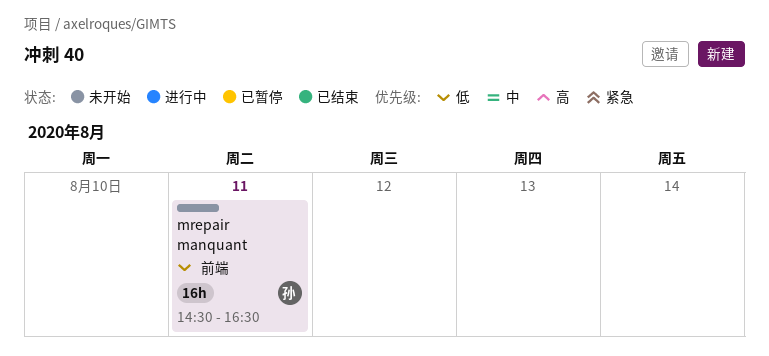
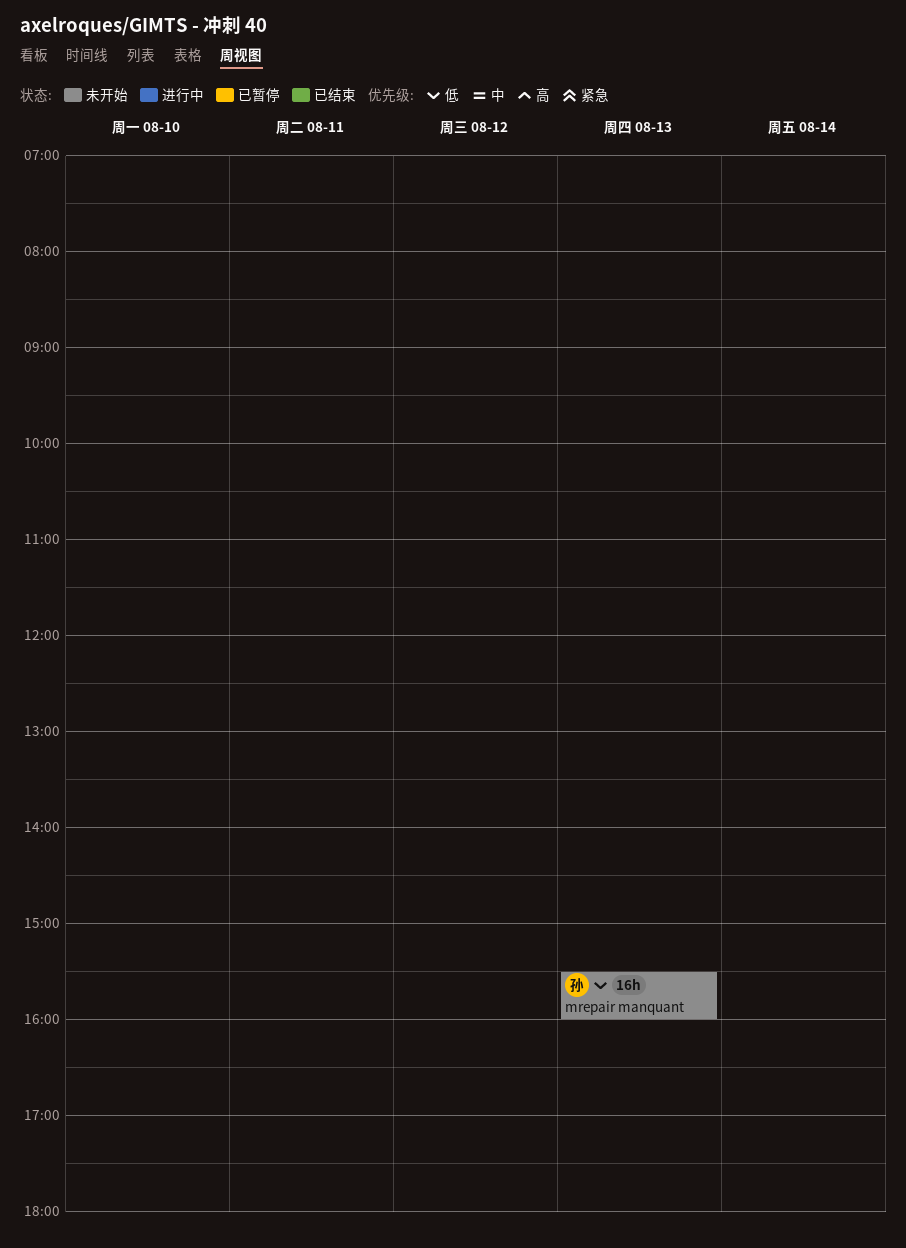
mrepair manquant, day: Aug 11 -> Aug 13
mrepair manquant, begins: 14:30 -> 15:30
mrepair manquant, ends: 16:30 -> 16:00

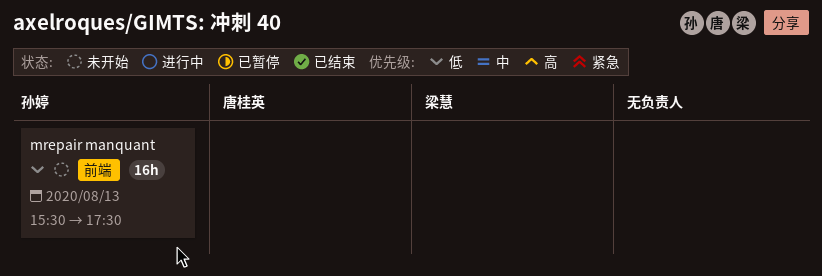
mrepair manquant, ends: 16:00 -> 17:30

